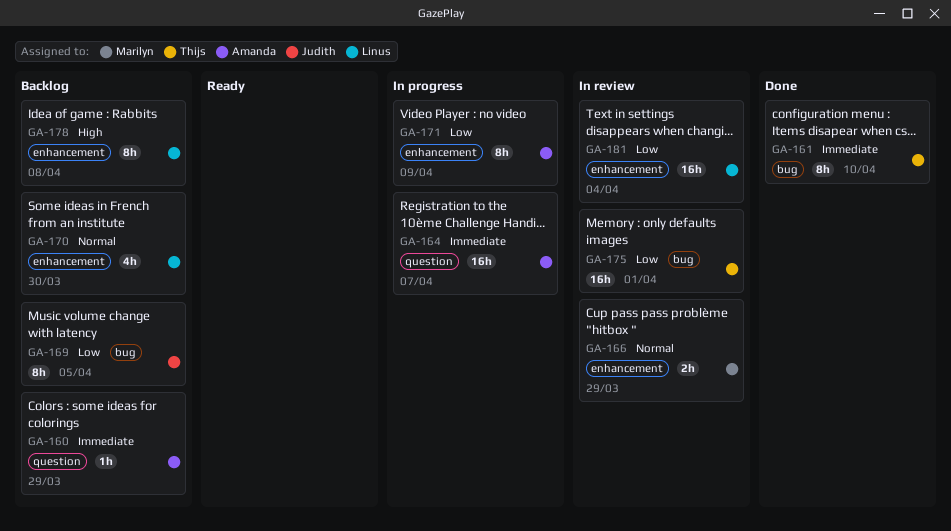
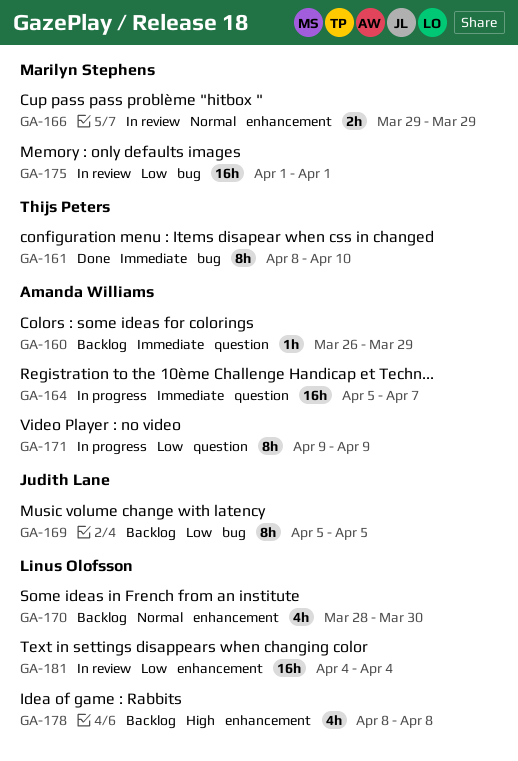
GA-171, label: enhancement -> question
GA-175, owner: Thijs Peters -> Marilyn Stephens
GA-178, estimate: 8h -> 4h

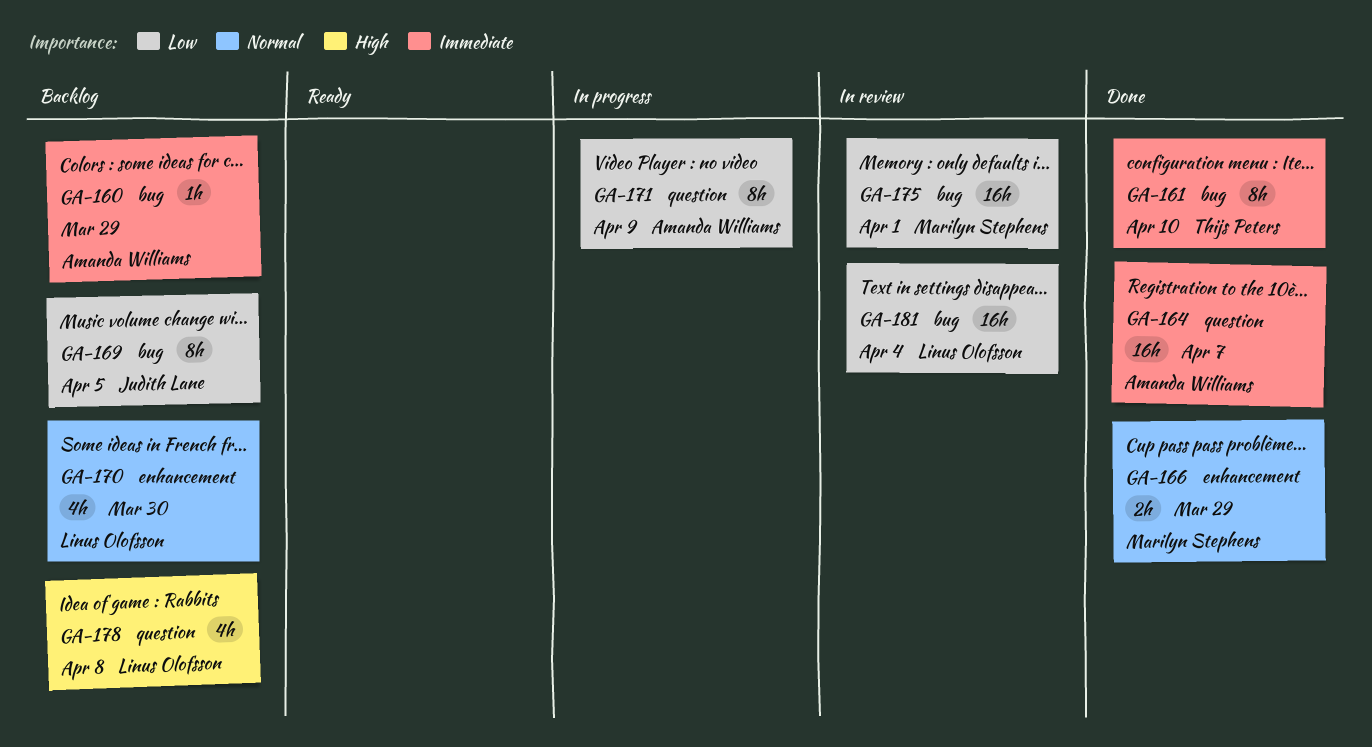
GA-160, label: question -> bug
GA-164, status: In progress -> Done
GA-166, status: In review -> Done
GA-178, label: enhancement -> question
GA-181, label: enhancement -> bug

